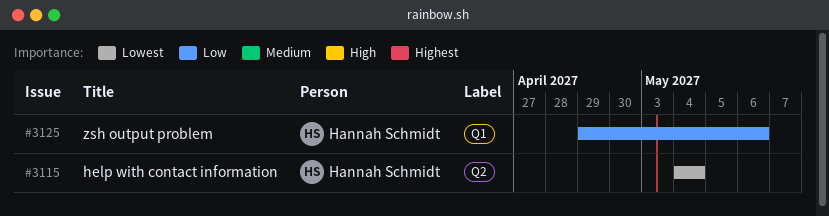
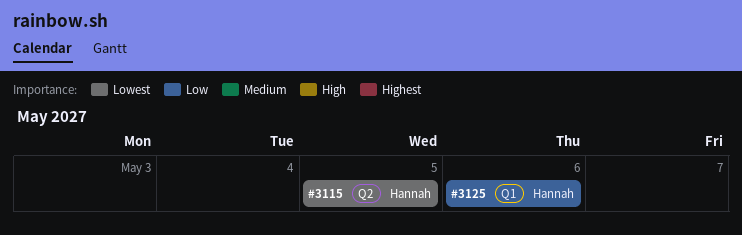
#3115, due: May 4 -> May 5

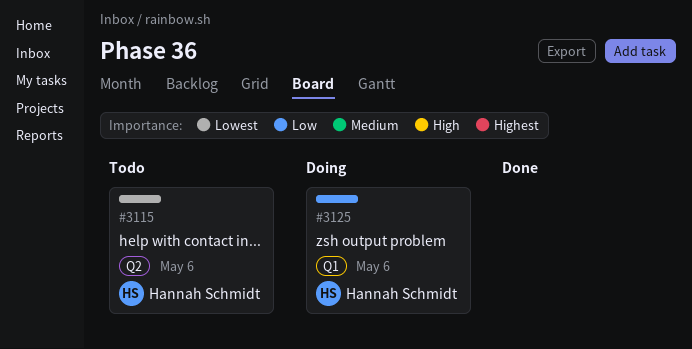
#3115, due: May 5 -> May 6

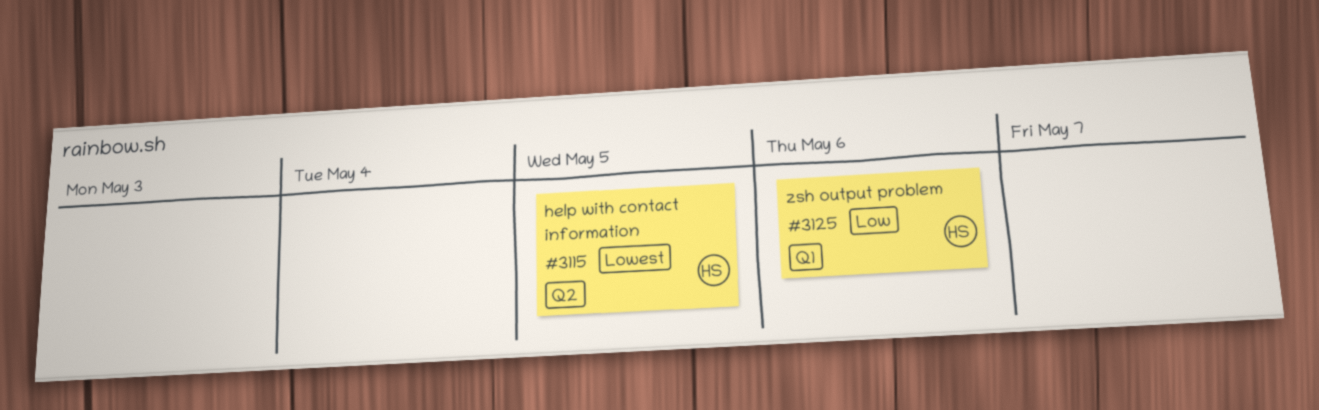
#3115, due: May 6 -> May 5

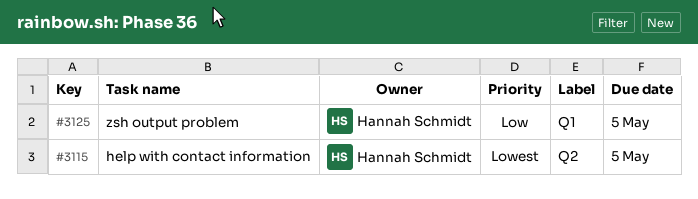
#3125, due: May 6 -> May 5

